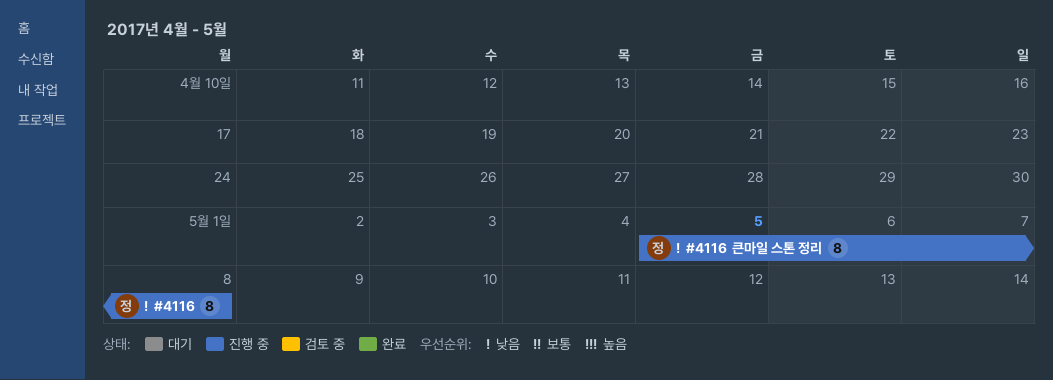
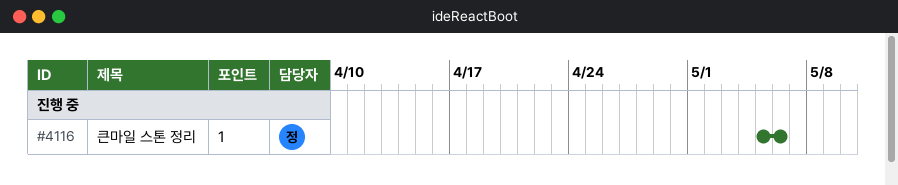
#4116, estimate: 8 -> 1
#4116, due: May 8 -> May 6

